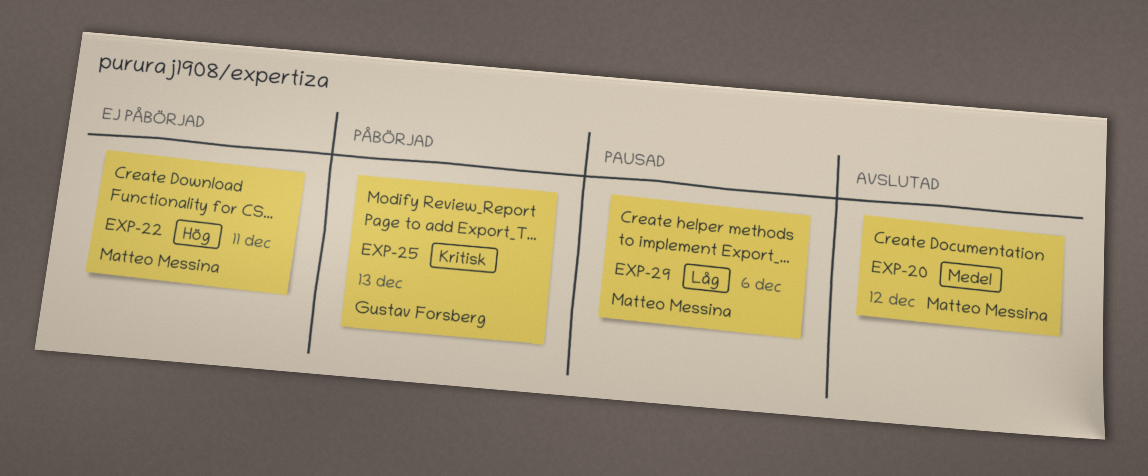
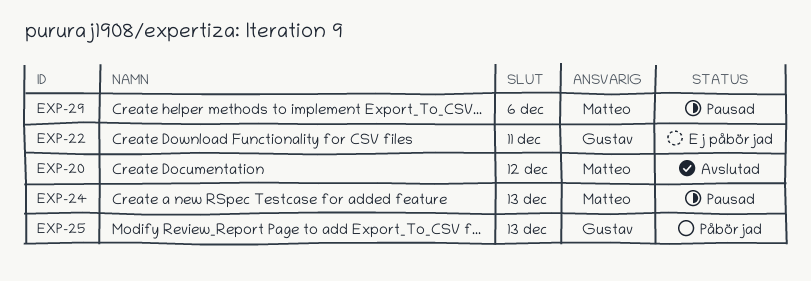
EXP-22, owner: Matteo Messina -> Gustav Forsberg
EXP-24: none -> present

